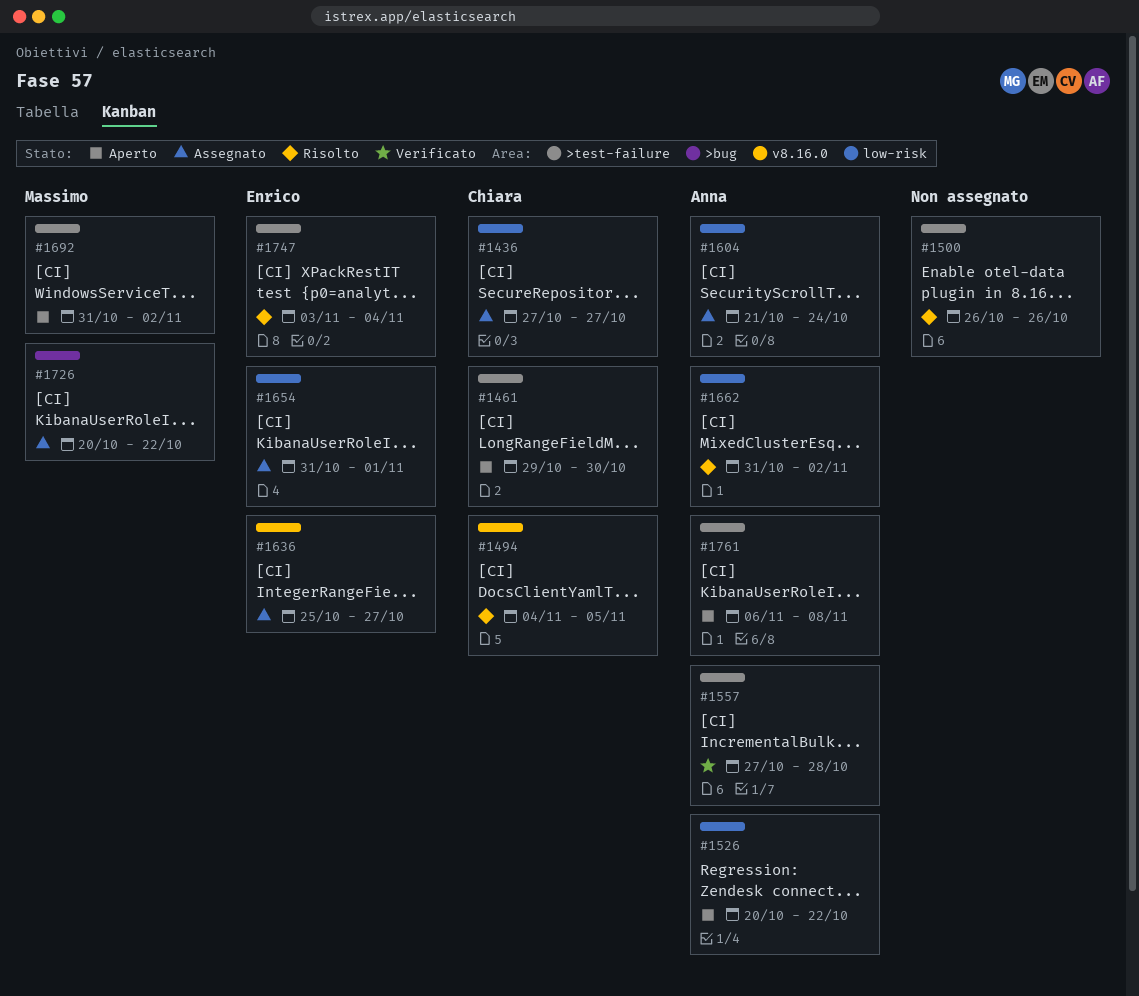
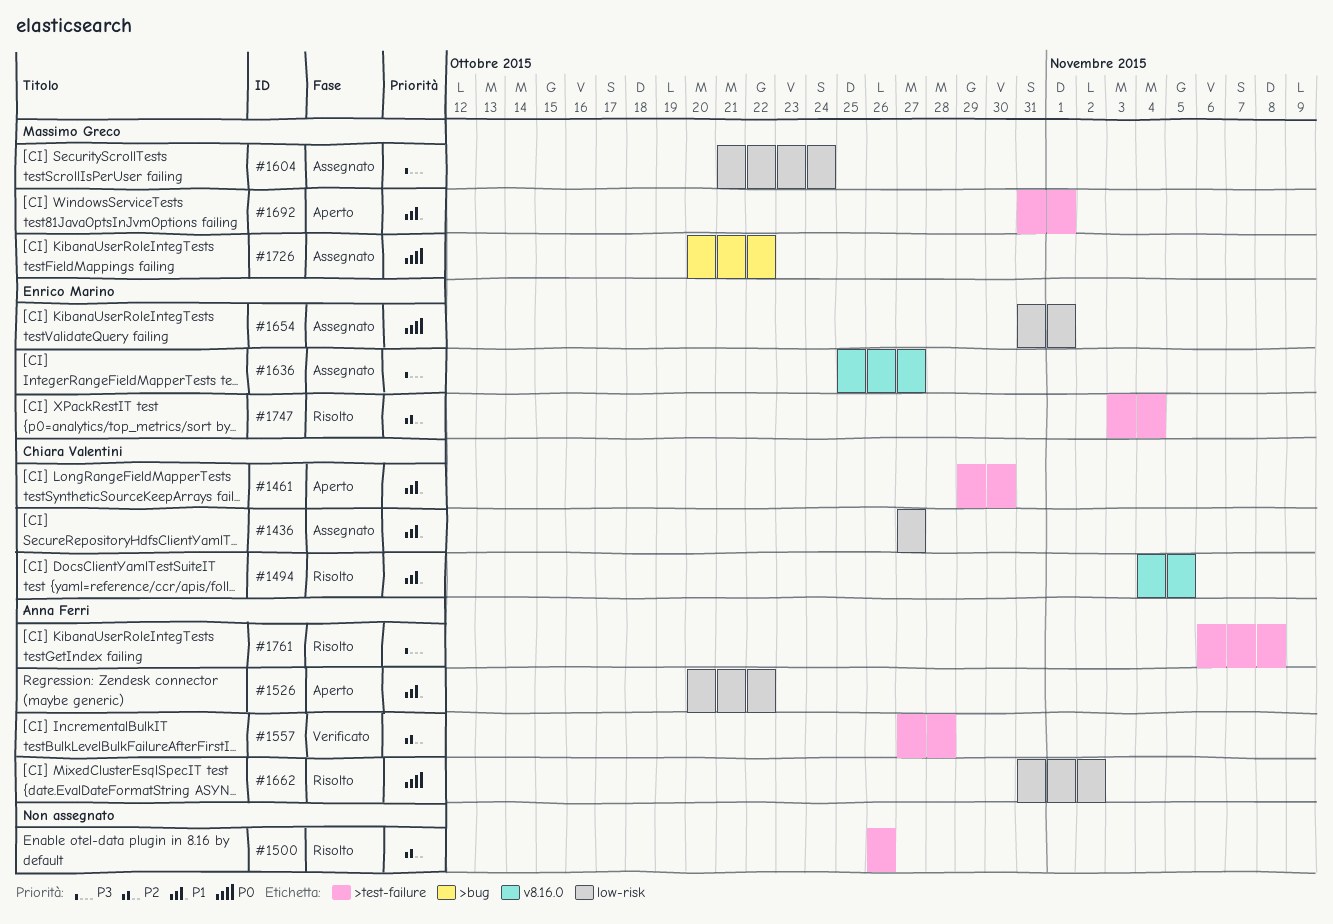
#1604, owner: Anna Ferri -> Massimo Greco
#1692, due: Nov 2 -> Nov 1
#1761, status: Aperto -> Risolto

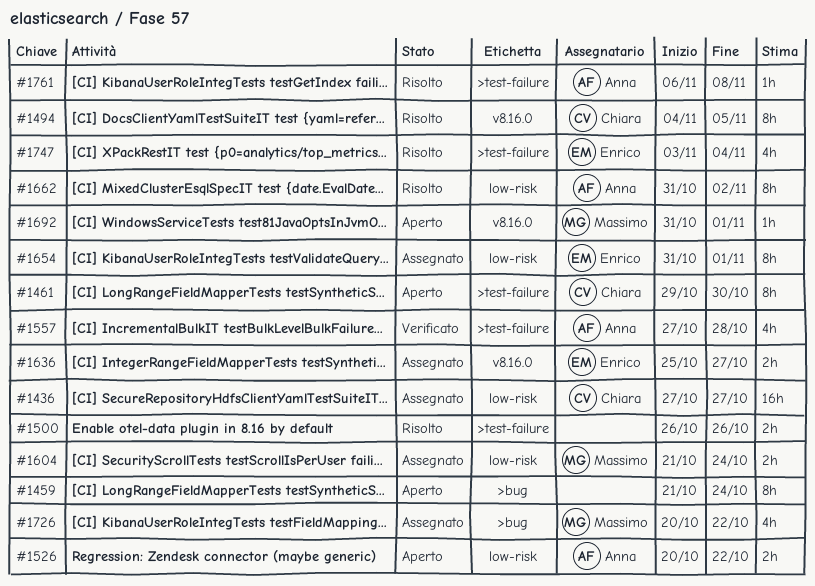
#1459: none -> present
#1692, label: >test-failure -> v8.16.0

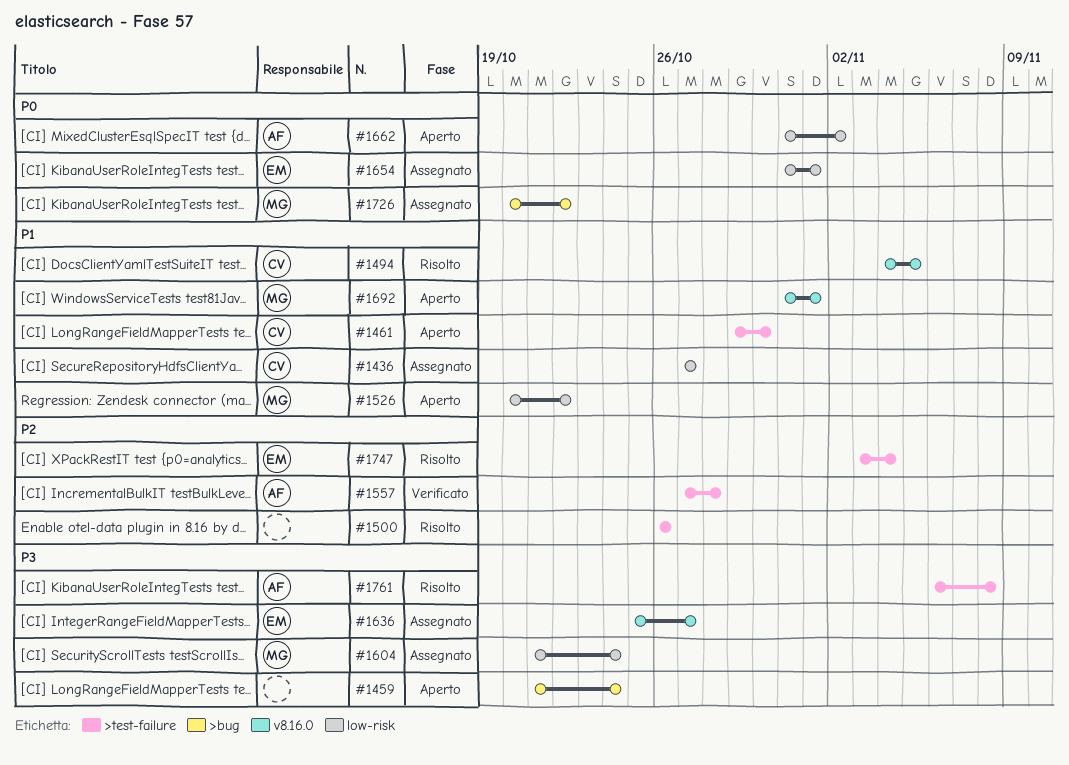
#1526, owner: Anna -> Massimo
#1662, status: Risolto -> Aperto

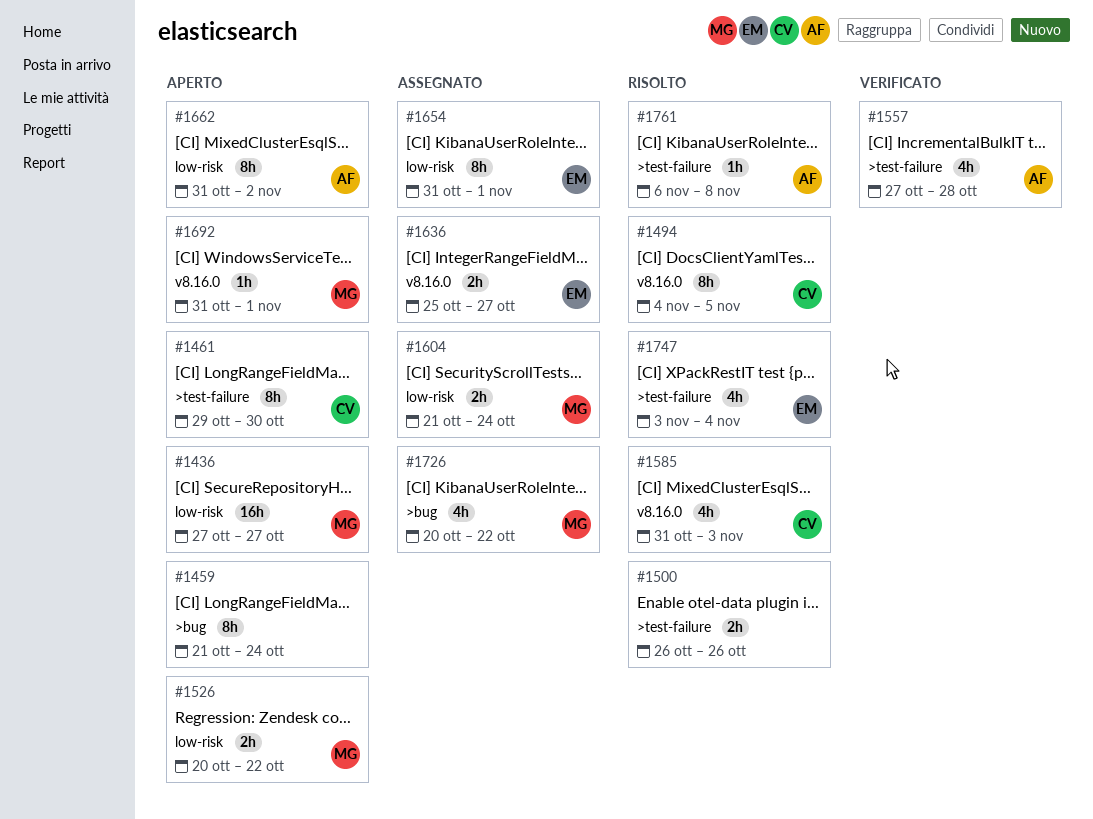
#1436, status: Assegnato -> Aperto
#1436, owner: CV -> MG
#1585: none -> present

